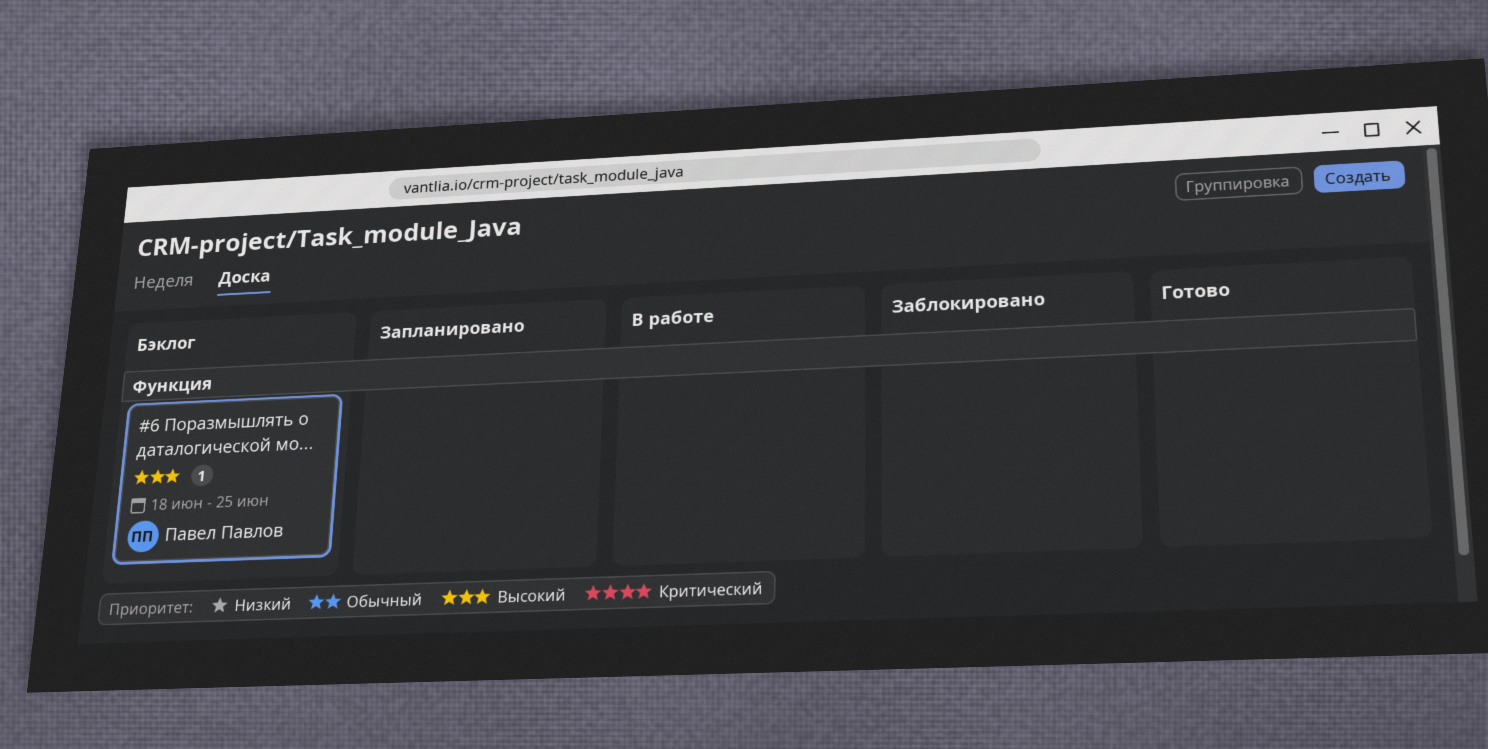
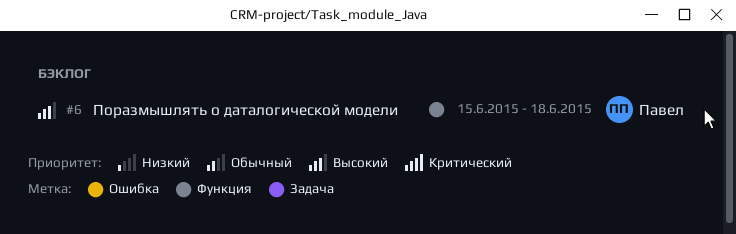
#6, start: Jun 18 -> Jun 15
#6, due: Jun 25 -> Jun 18

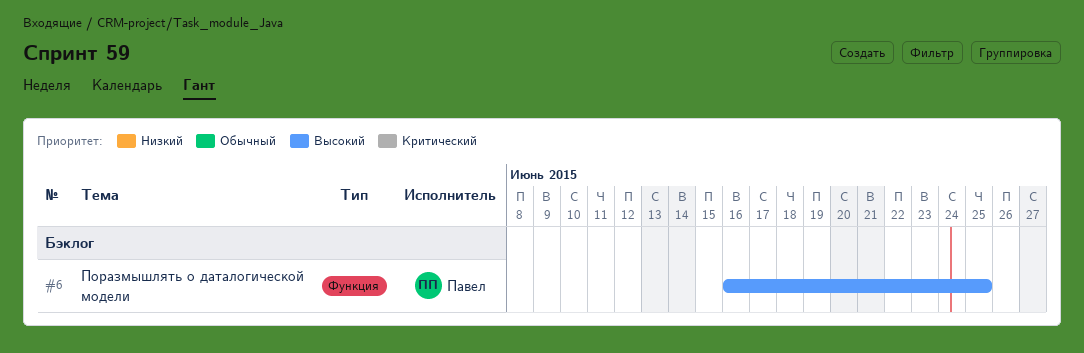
#6, start: Jun 15 -> Jun 16
#6, due: Jun 18 -> Jun 25

